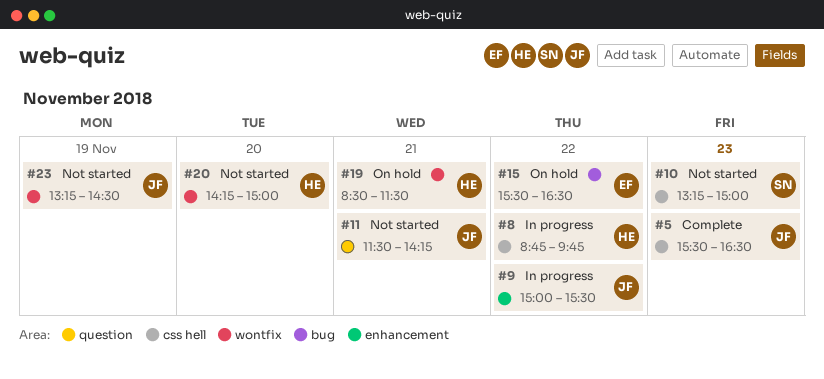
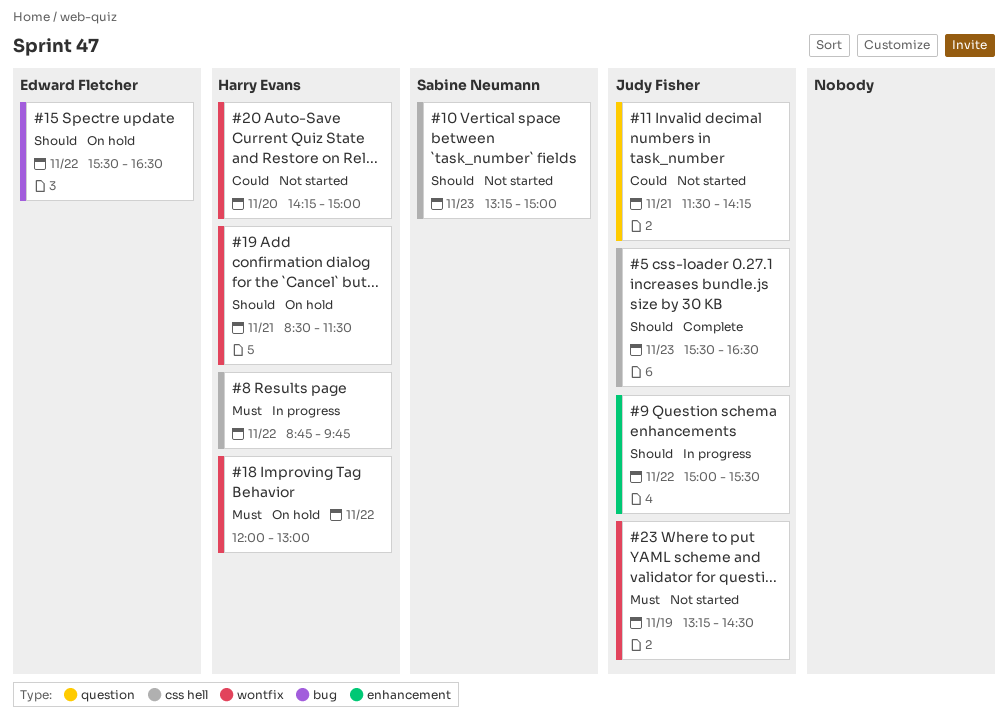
#18: none -> present

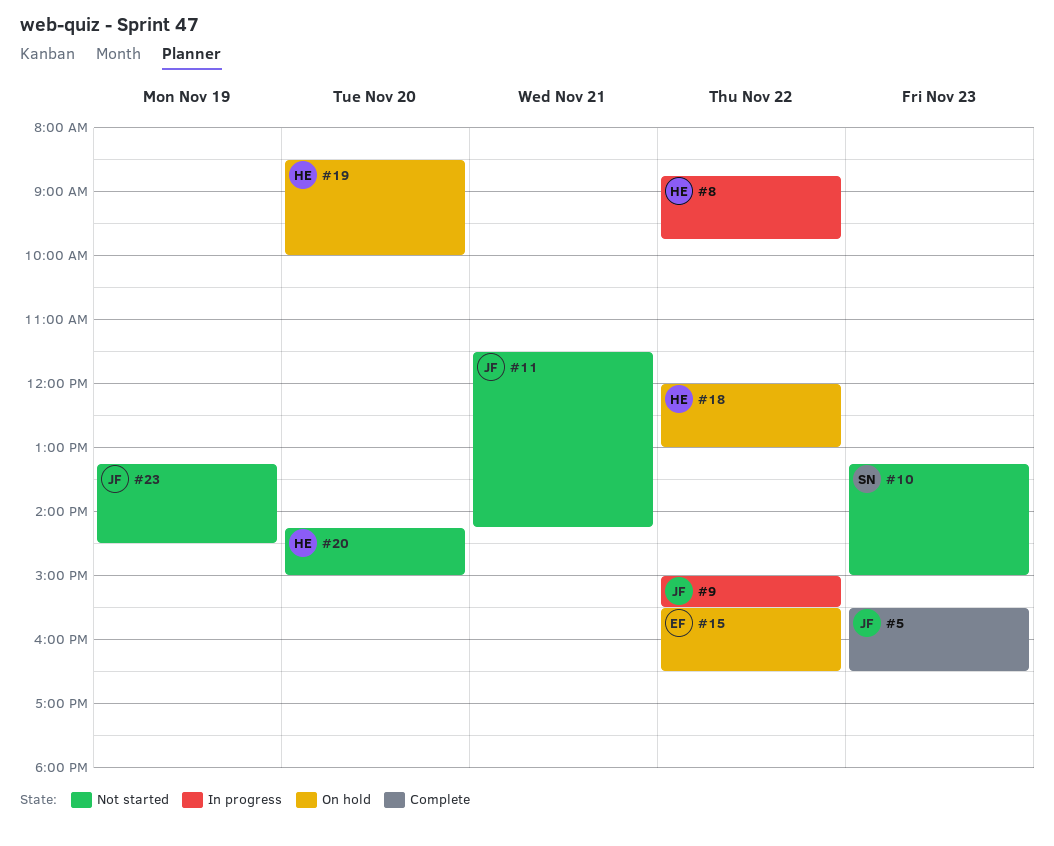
#19, day: Nov 21 -> Nov 20
#19, ends: 11:30 -> 10:00

